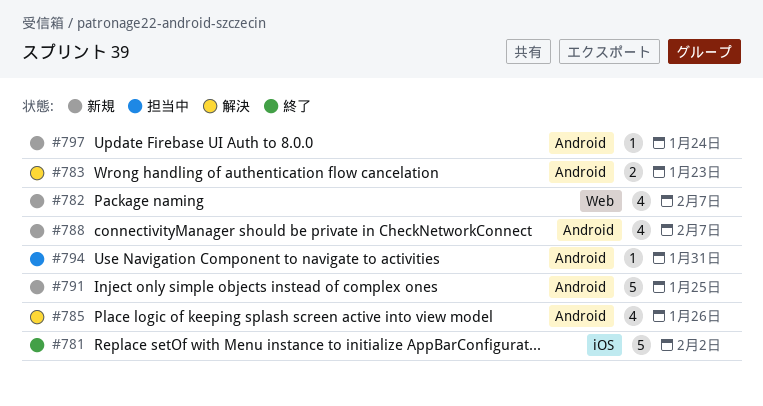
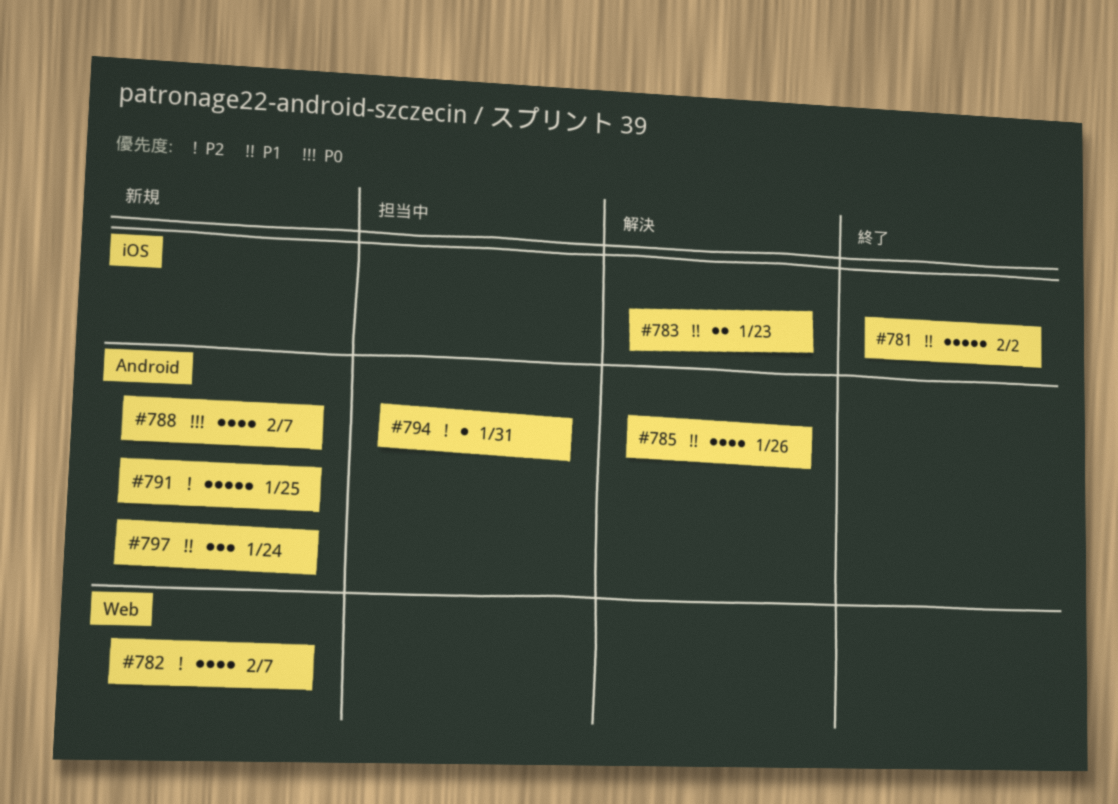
#783, label: Android -> iOS
#797, estimate: 1 -> 3

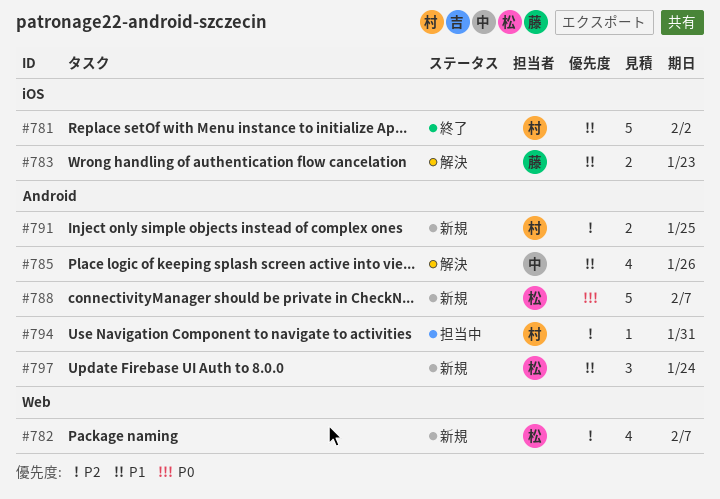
#788, estimate: 4 -> 5
#791, estimate: 5 -> 2

